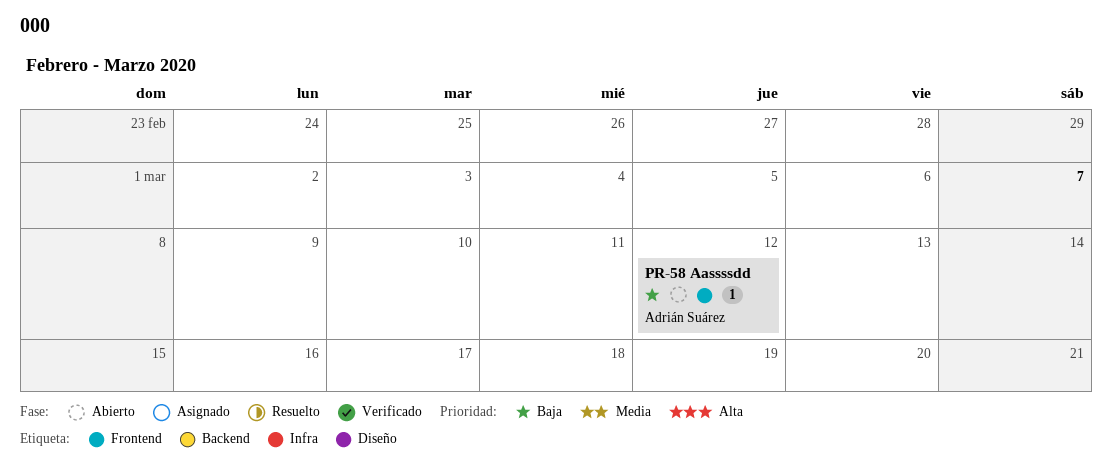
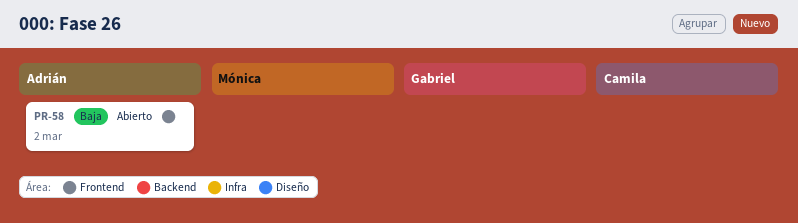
PR-58, due: Mar 12 -> Mar 2

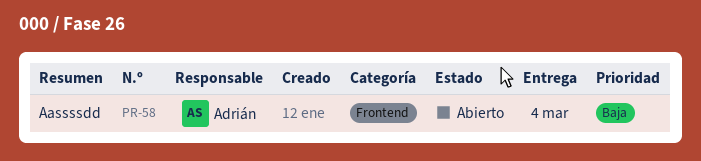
PR-58, due: Mar 2 -> Mar 4

